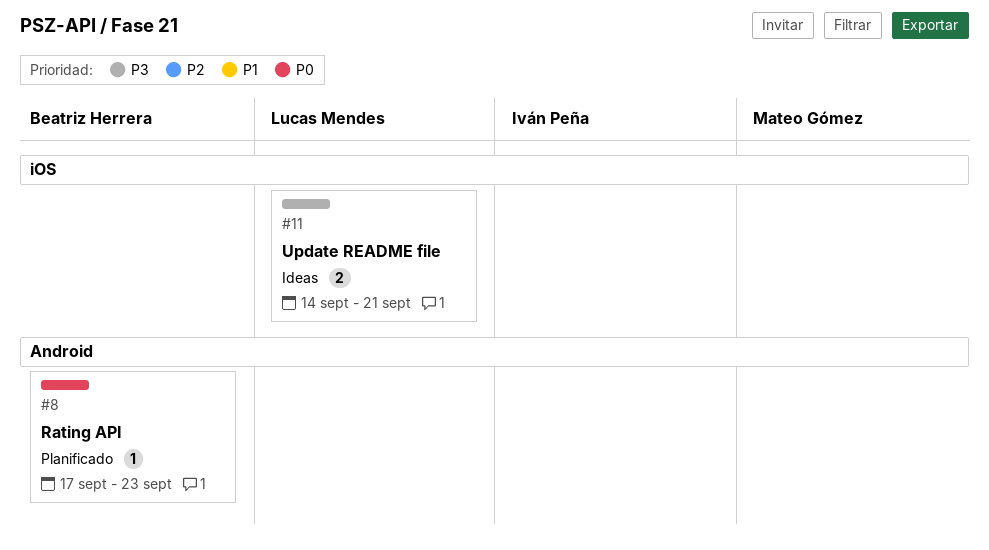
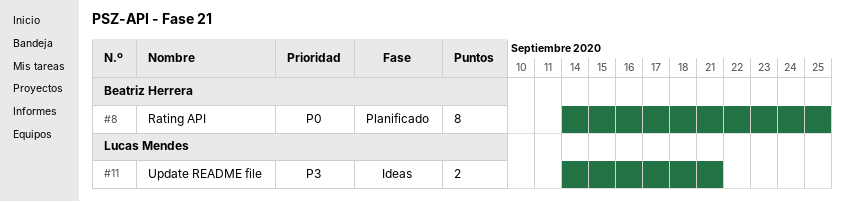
#8, estimate: 1 -> 8
#8, start: Sep 17 -> Sep 14
#8, due: Sep 23 -> Sep 25

